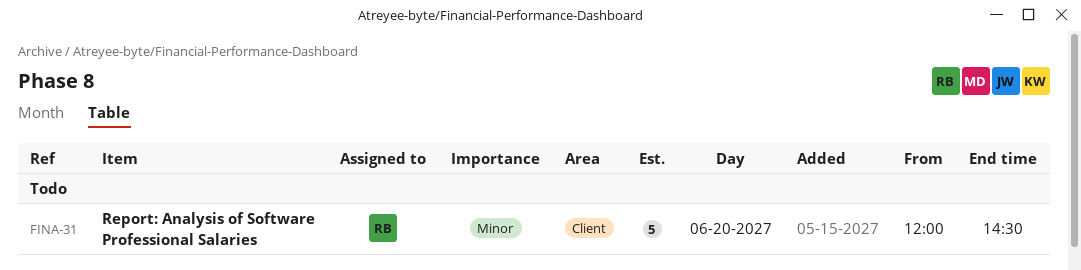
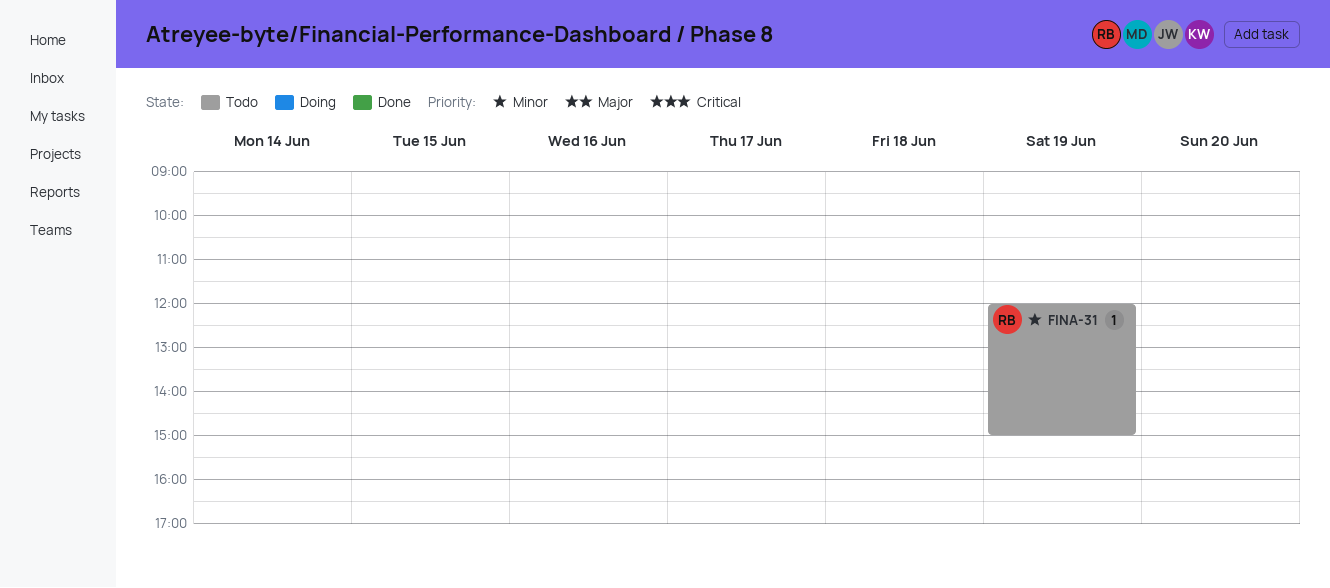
FINA-31, estimate: 5 -> 1
FINA-31, day: Jun 20 -> Jun 19
FINA-31, ends: 14:30 -> 15:00

